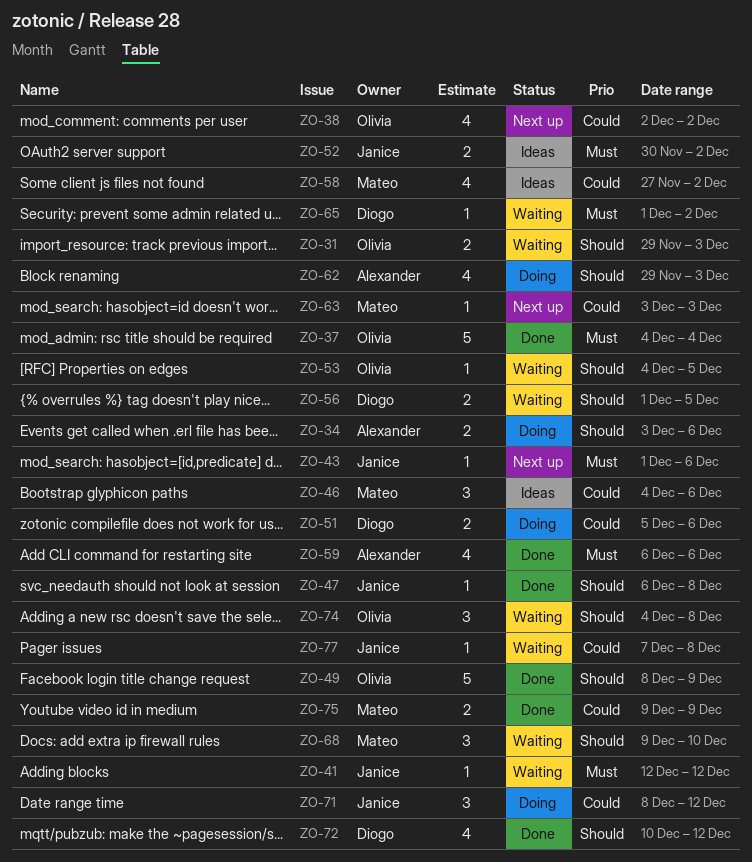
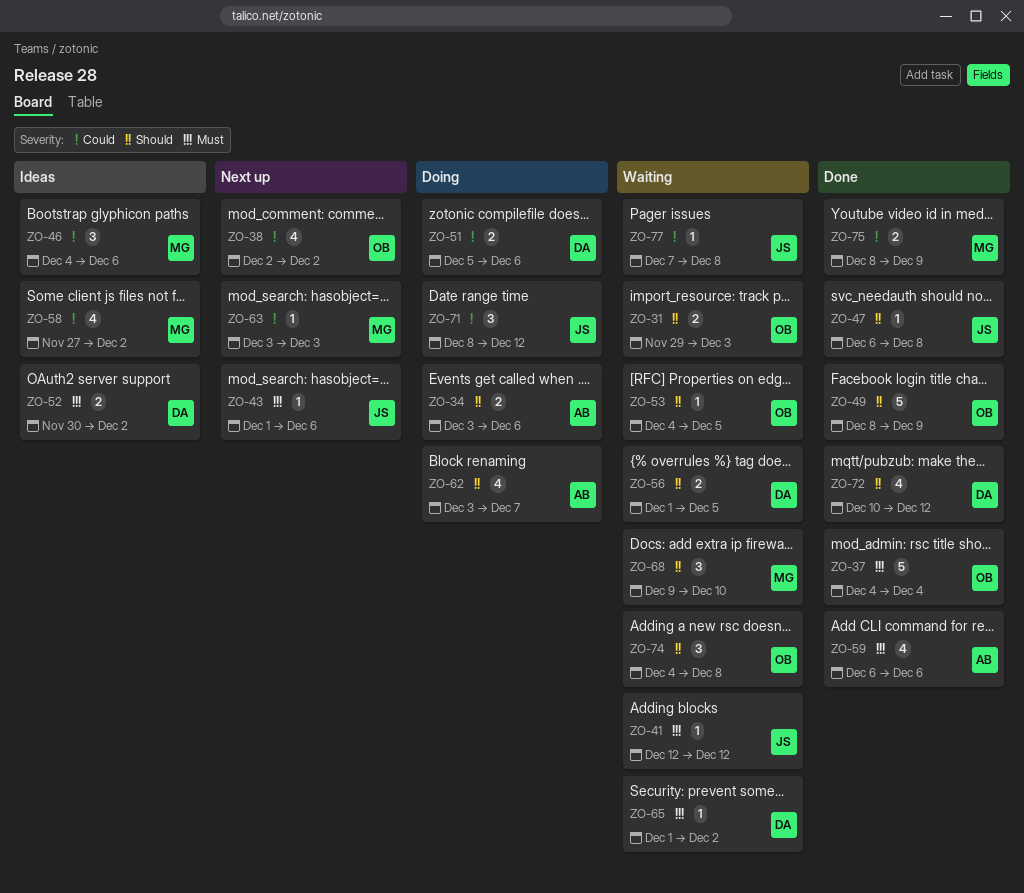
ZO-52, owner: Janice -> Diogo
ZO-62, start: Nov 29 -> Dec 3
ZO-62, due: Dec 3 -> Dec 7
ZO-75, start: Dec 9 -> Dec 8

